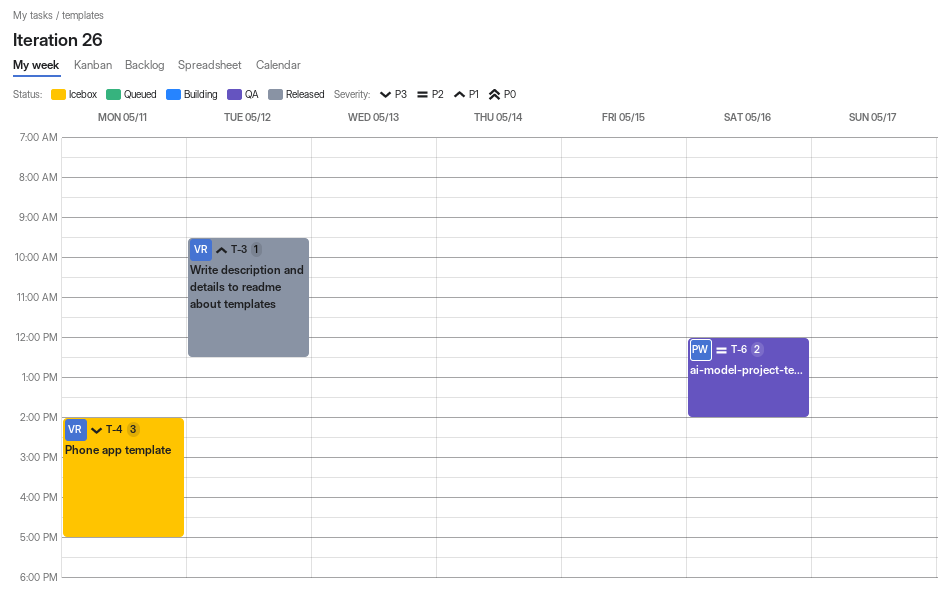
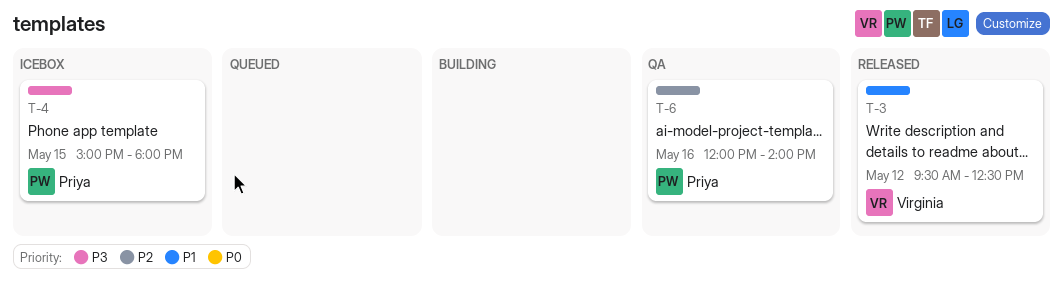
T-4, owner: Virginia -> Priya
T-4, day: May 11 -> May 15
T-4, begins: 14:00 -> 15:00
T-4, ends: 17:00 -> 18:00

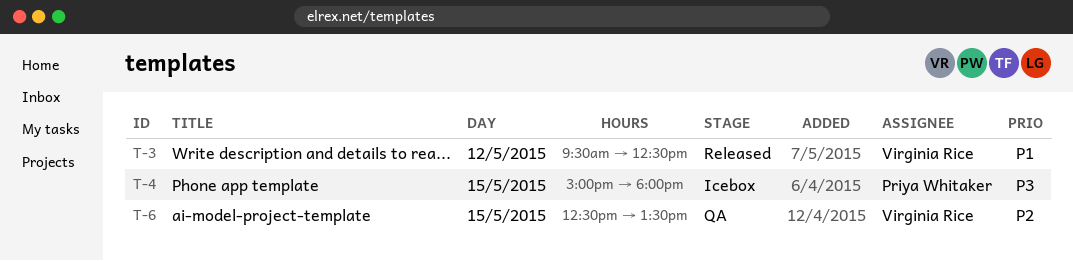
T-6, owner: Priya Whitaker -> Virginia Rice
T-6, day: May 16 -> May 15
T-6, begins: 12:00 -> 12:30
T-6, ends: 14:00 -> 13:30

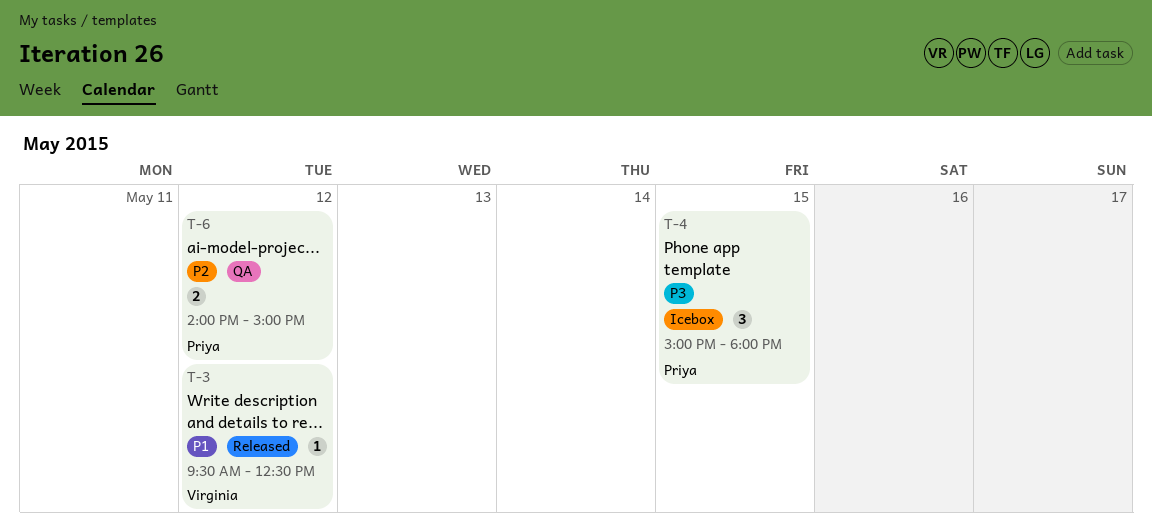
T-6, owner: Virginia Rice -> Priya Whitaker
T-6, day: May 15 -> May 12
T-6, begins: 12:30 -> 14:00
T-6, ends: 13:30 -> 15:00

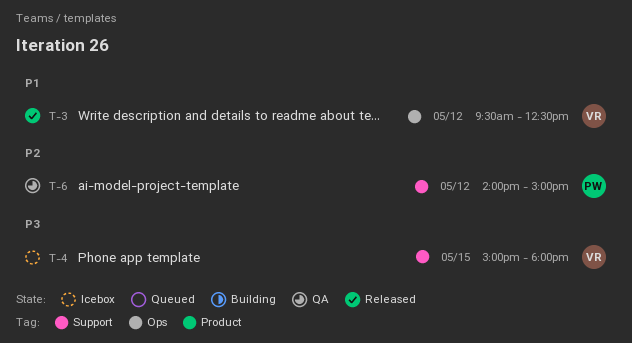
T-4, owner: Priya -> Virginia

